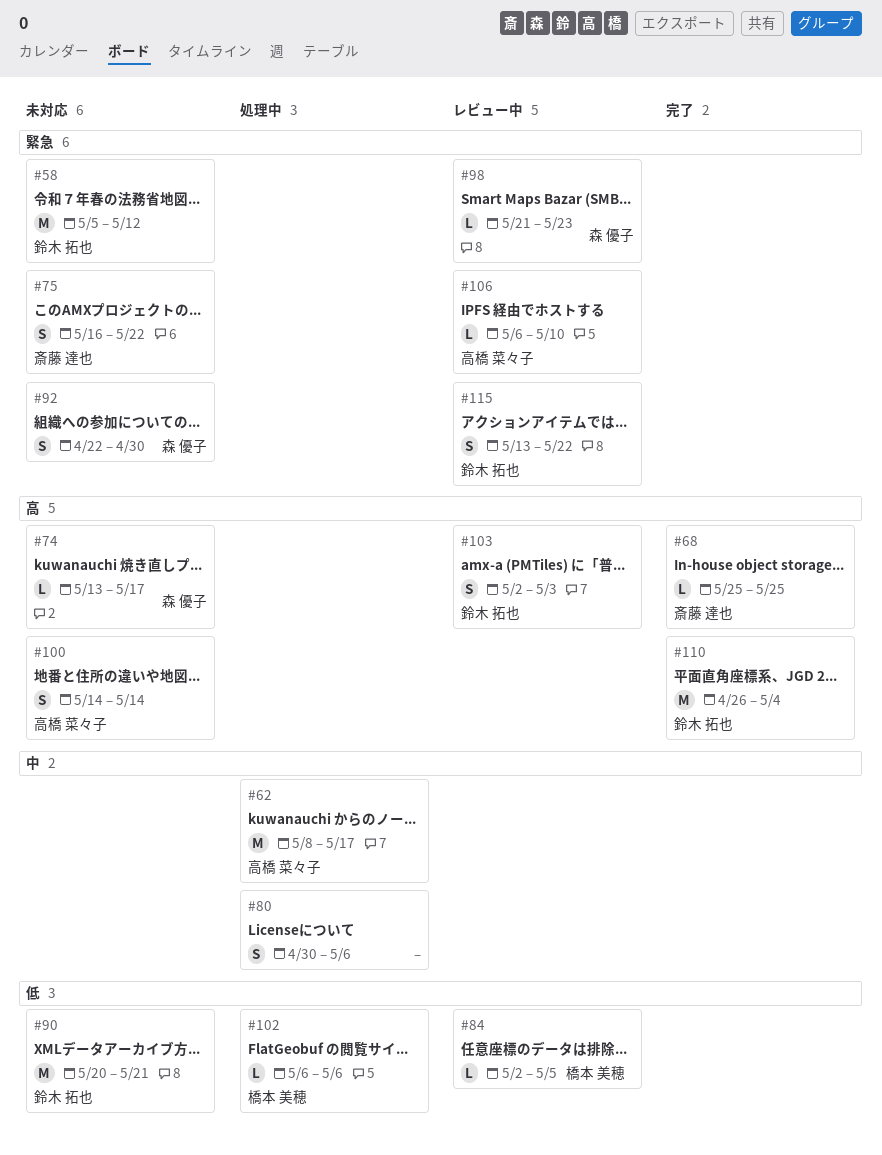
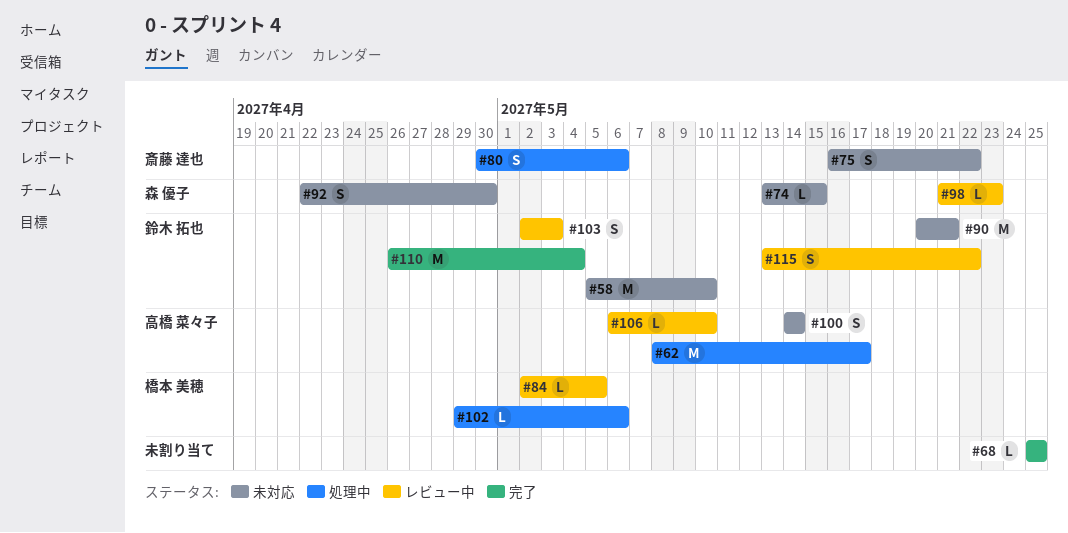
#58, due: May 12 -> May 10
#68, owner: 斎藤 達也 -> none
#74, due: May 17 -> May 15
#80, owner: none -> 斎藤 達也
#102, start: May 6 -> Apr 29

